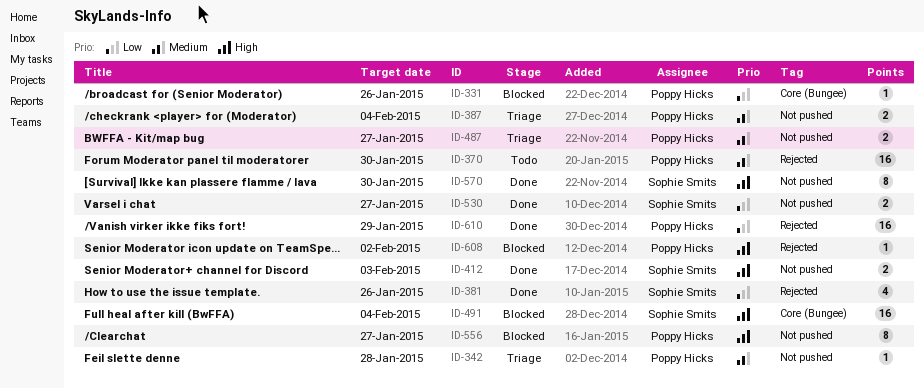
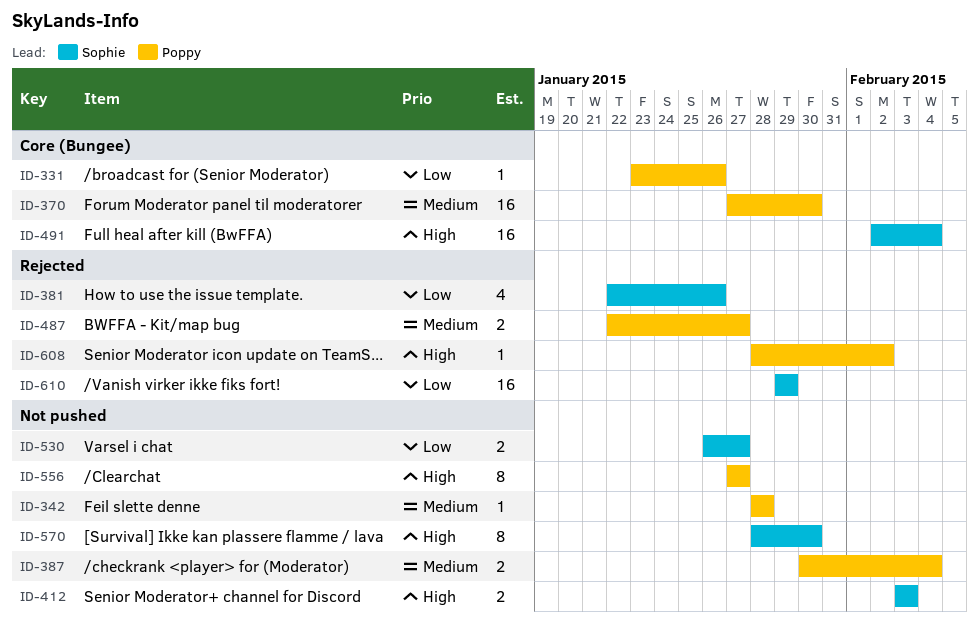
ID-370, label: Rejected -> Core (Bungee)
ID-487, label: Not pushed -> Rejected
ID-610, owner: Poppy Hicks -> Sophie Smits

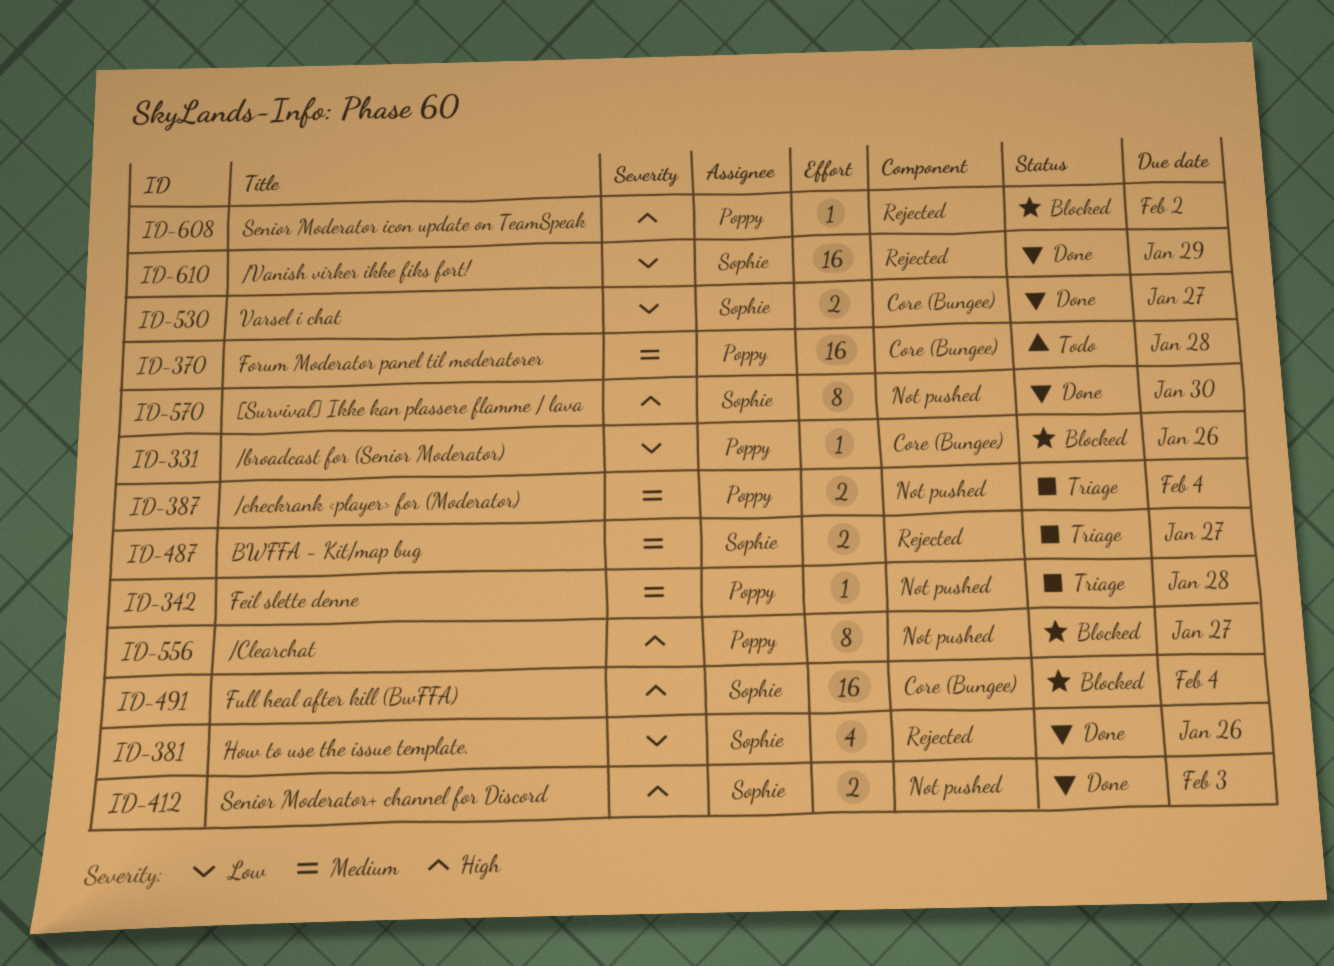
ID-370, due: Jan 30 -> Jan 28
ID-487, owner: Poppy -> Sophie
ID-530, label: Not pushed -> Core (Bungee)

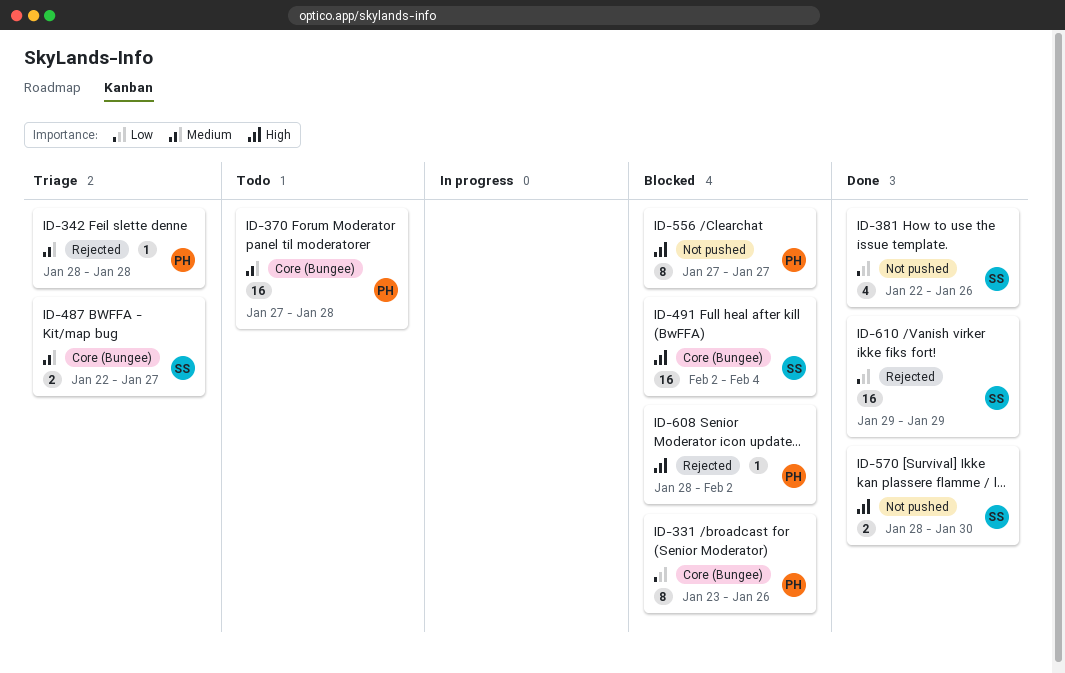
ID-331, estimate: 1 -> 8
ID-342, label: Not pushed -> Rejected
ID-381, label: Rejected -> Not pushed
ID-387: present -> none
ID-412: present -> none
ID-487, label: Rejected -> Core (Bungee)
ID-530: present -> none
ID-570, estimate: 8 -> 2

